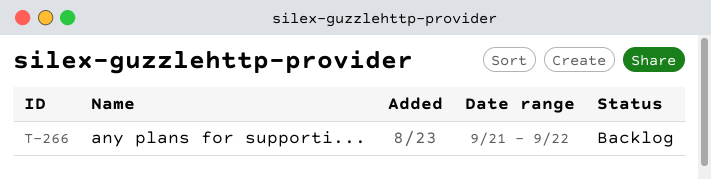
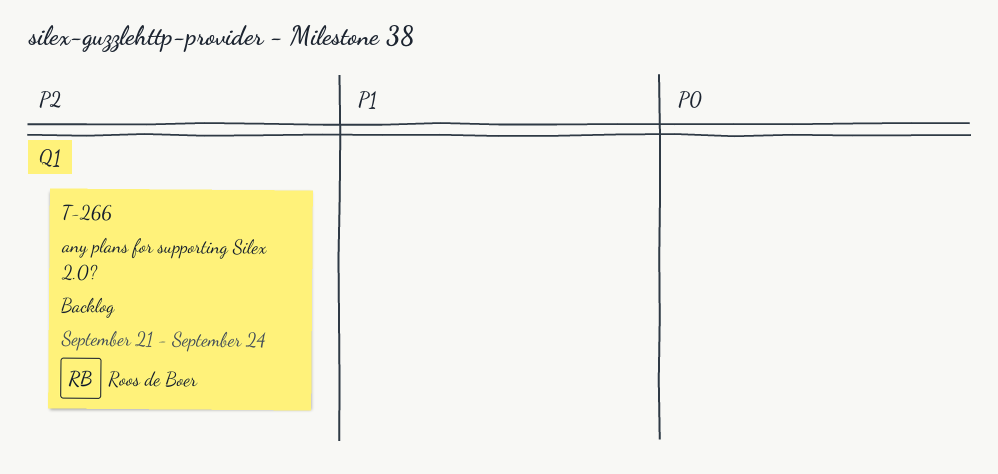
T-266, due: Sep 22 -> Sep 24

